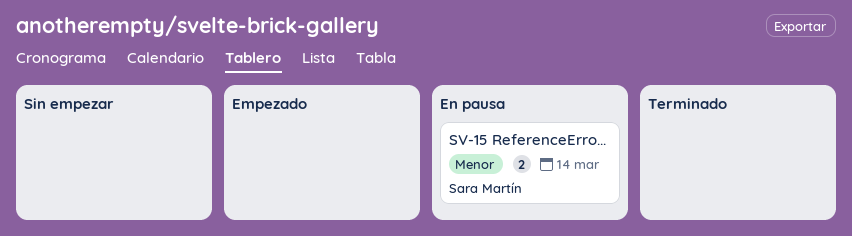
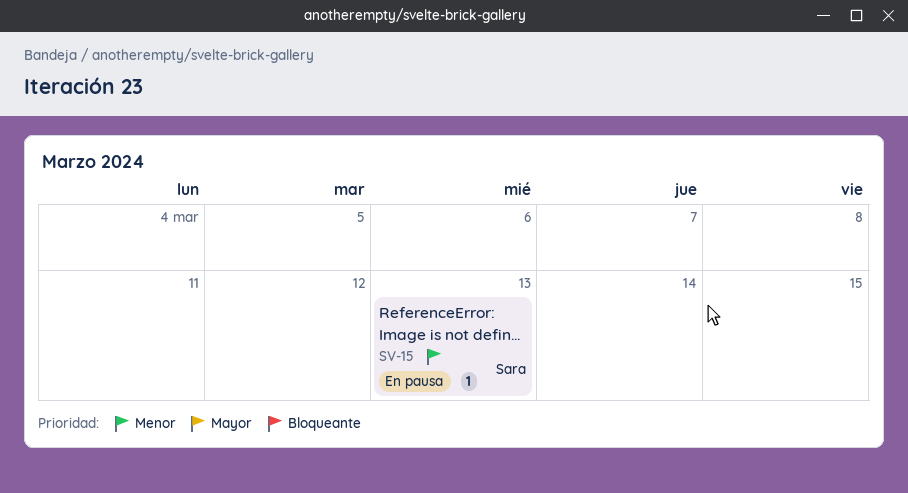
SV-15, estimate: 2 -> 1
SV-15, due: Mar 14 -> Mar 13

